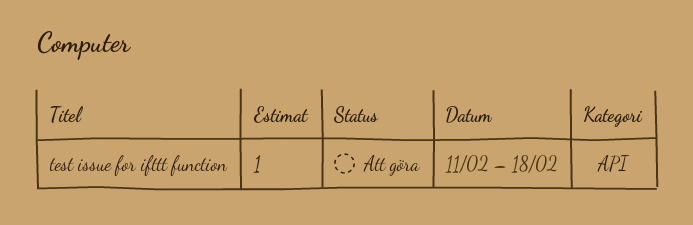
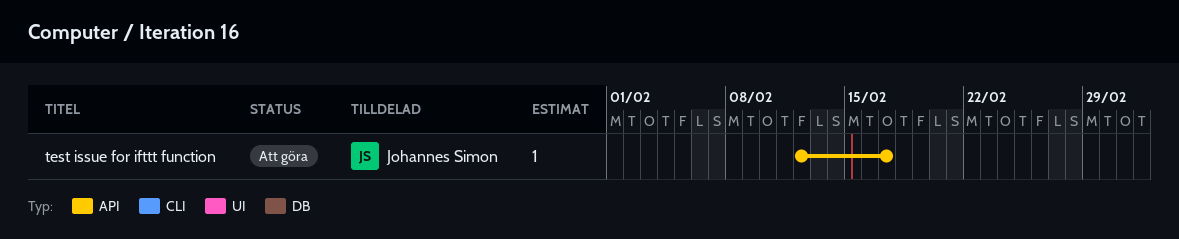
test issue for ifttt function, start: Feb 11 -> Feb 12
test issue for ifttt function, due: Feb 18 -> Feb 17

